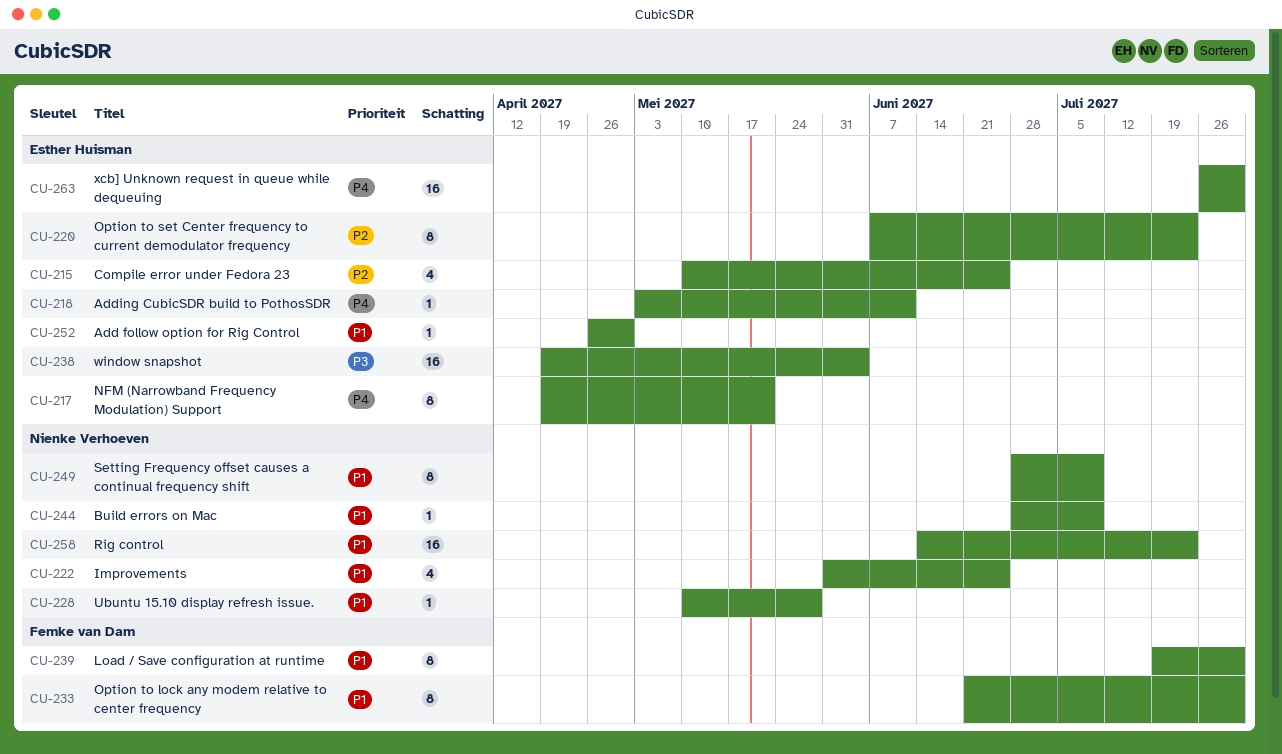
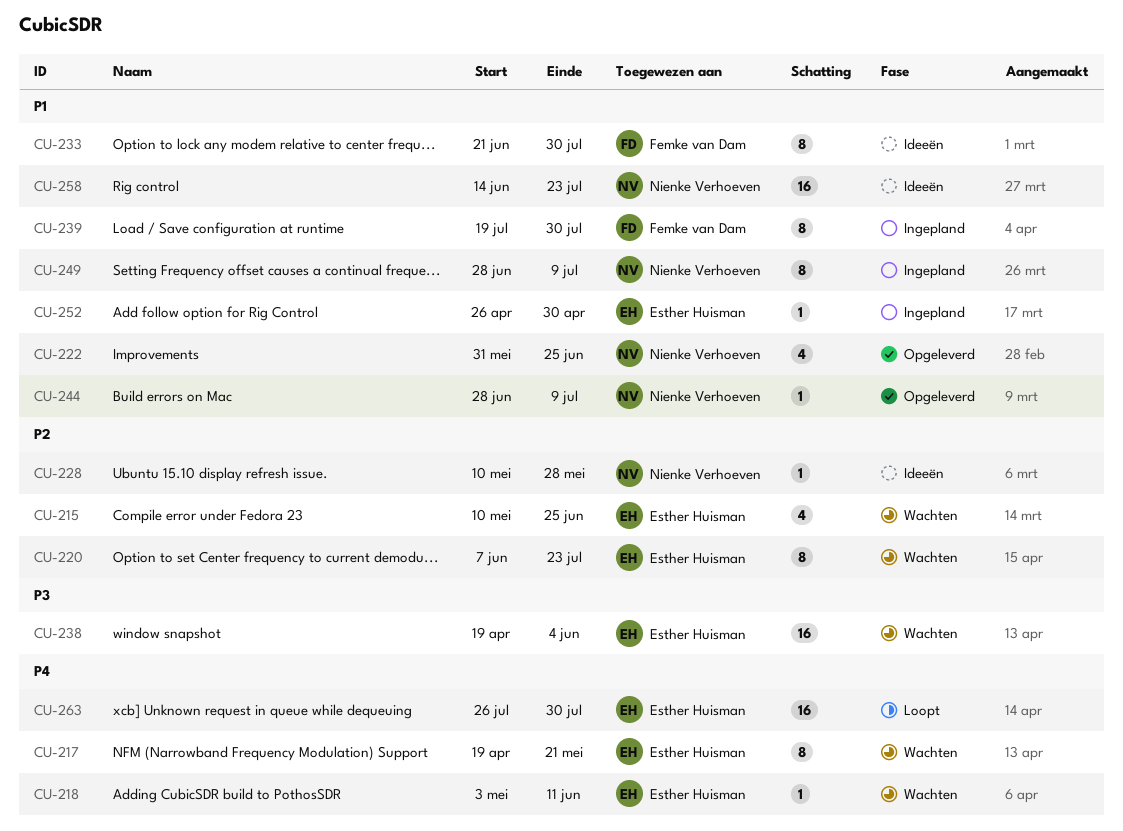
CU-228, priority: P1 -> P2

